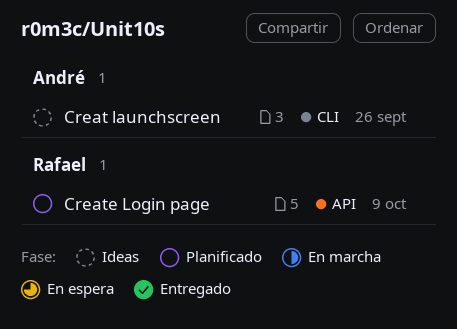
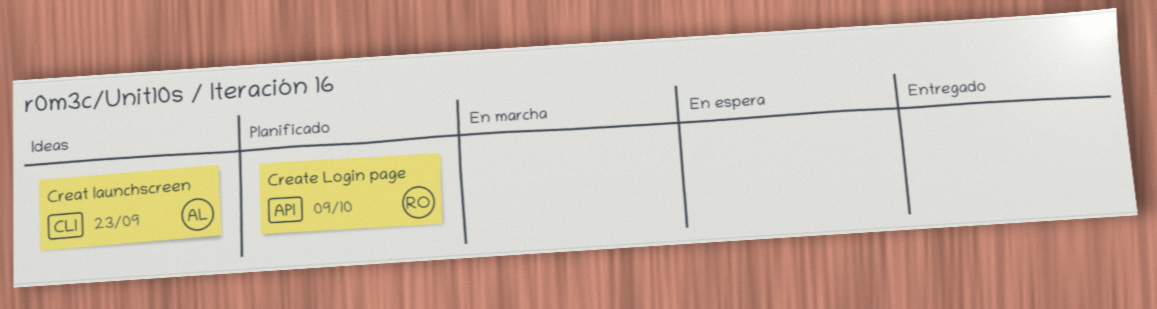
Creat launchscreen, due: Sep 26 -> Sep 23

